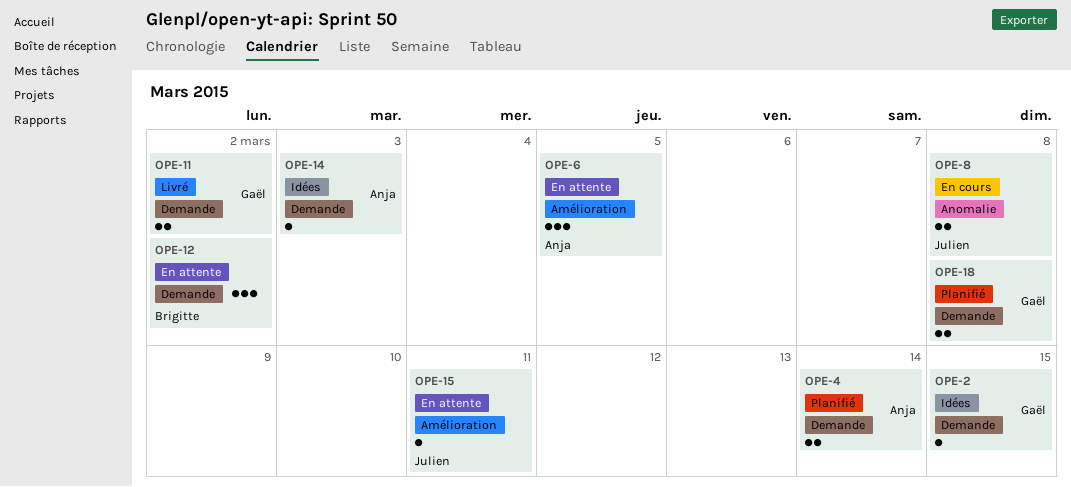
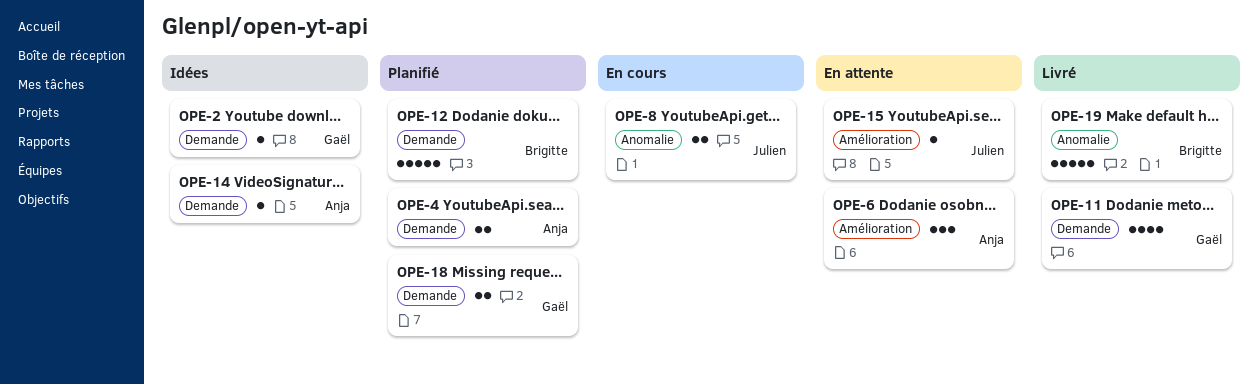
OPE-11, estimate: 2 -> 4
OPE-12, status: En attente -> Planifié
OPE-12, estimate: 3 -> 5
OPE-19: none -> present

